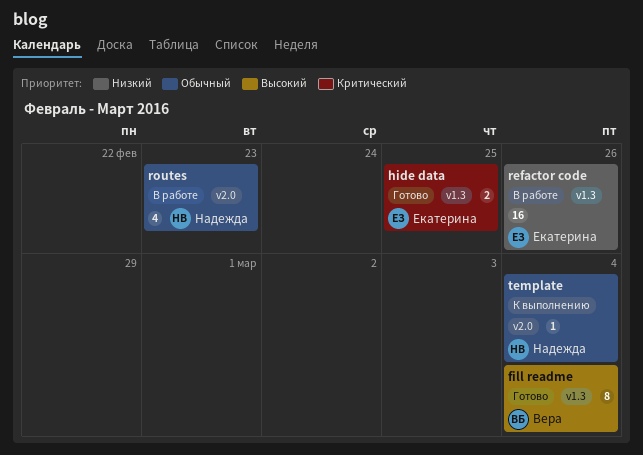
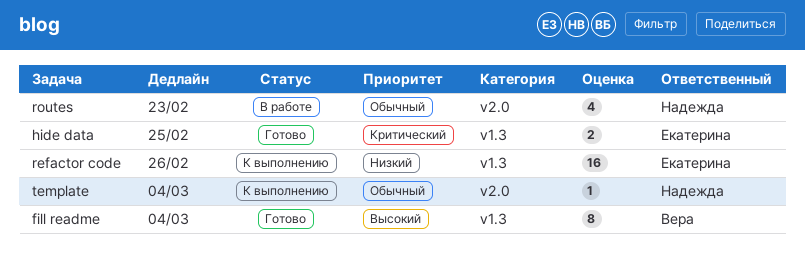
refactor code, status: В работе -> К выполнению

